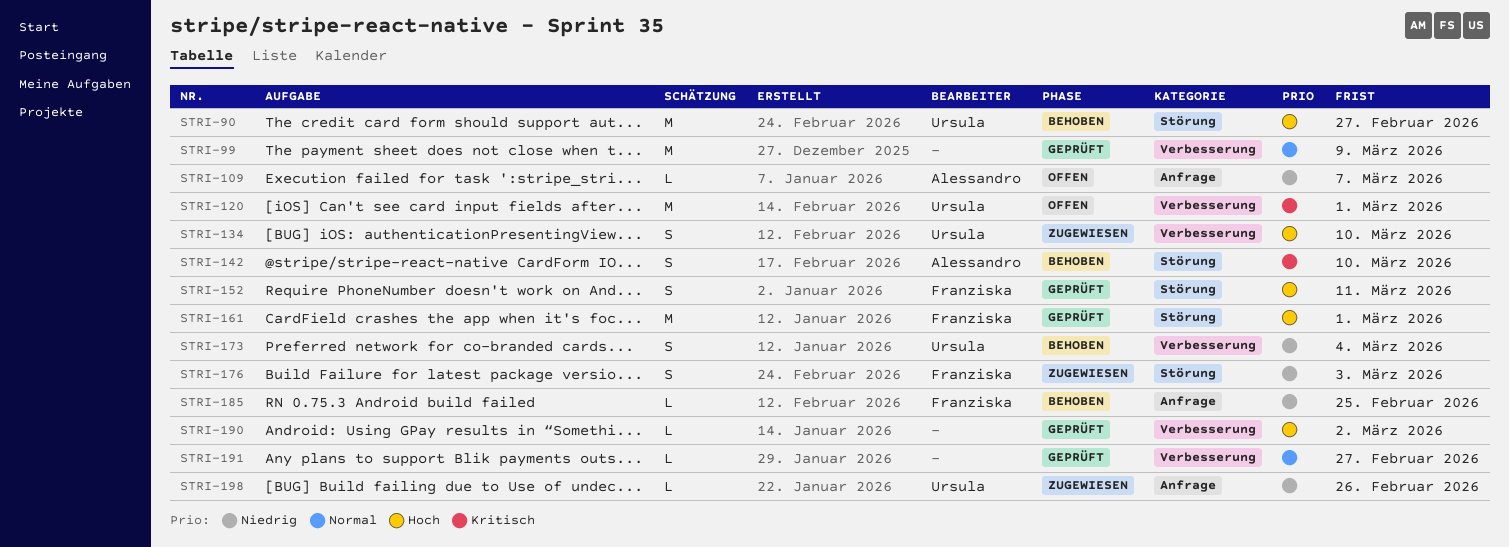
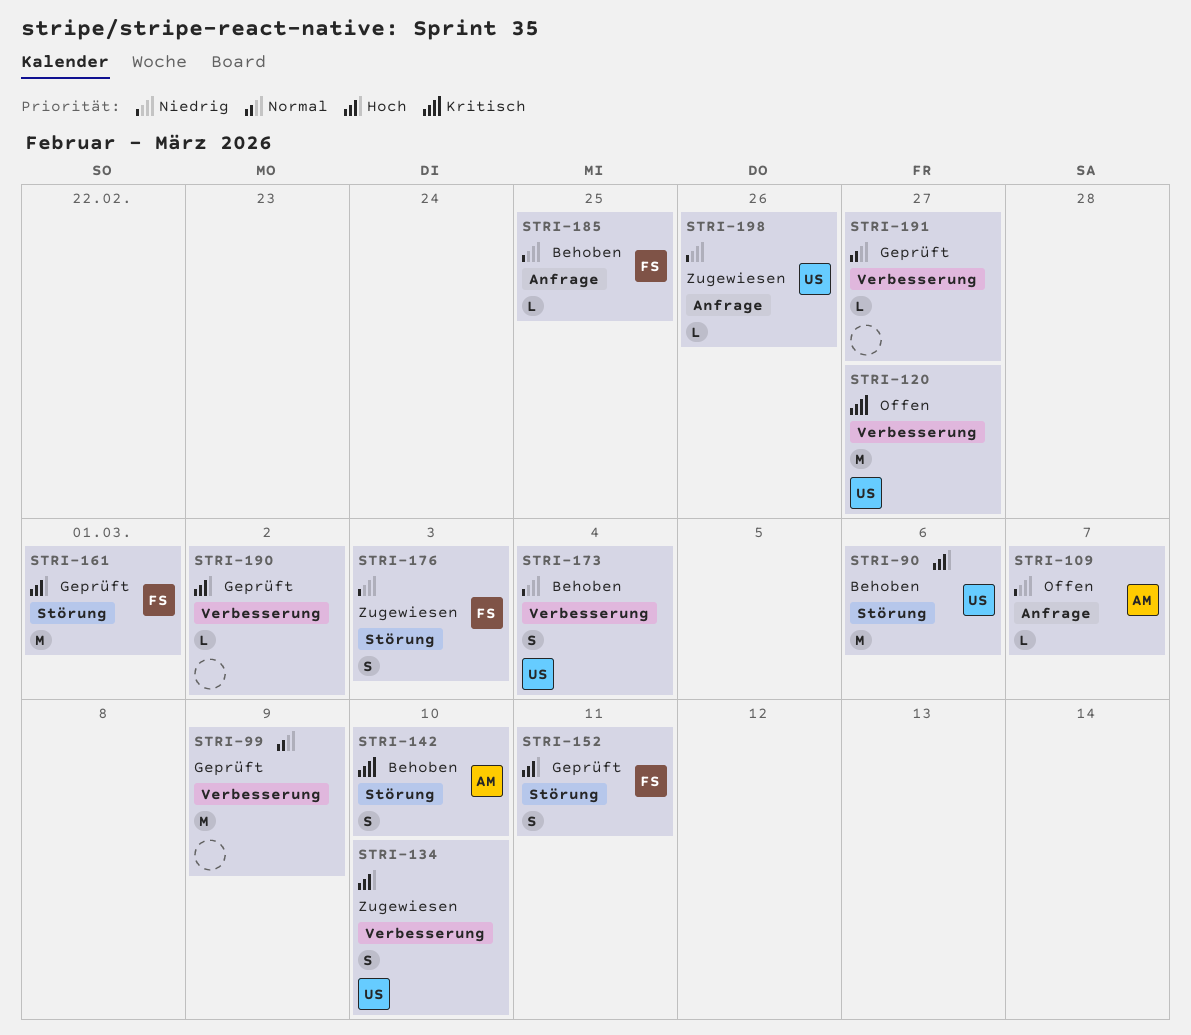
STRI-90, due: Feb 27 -> Mar 6
STRI-120, due: Mar 1 -> Feb 27

